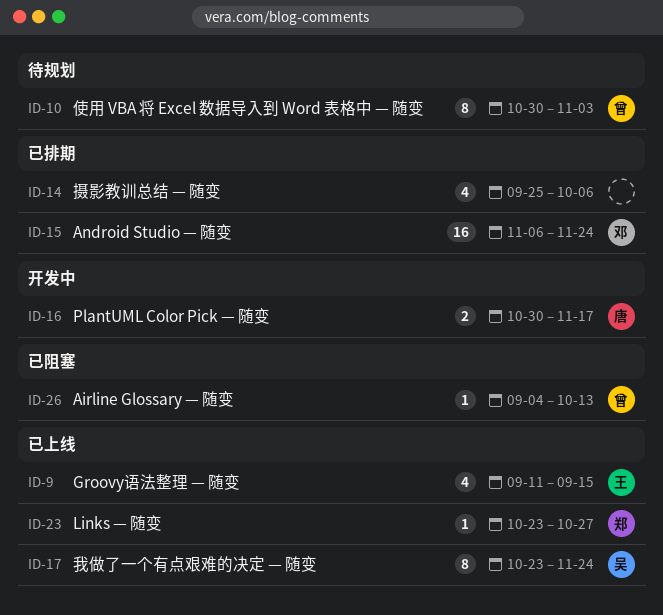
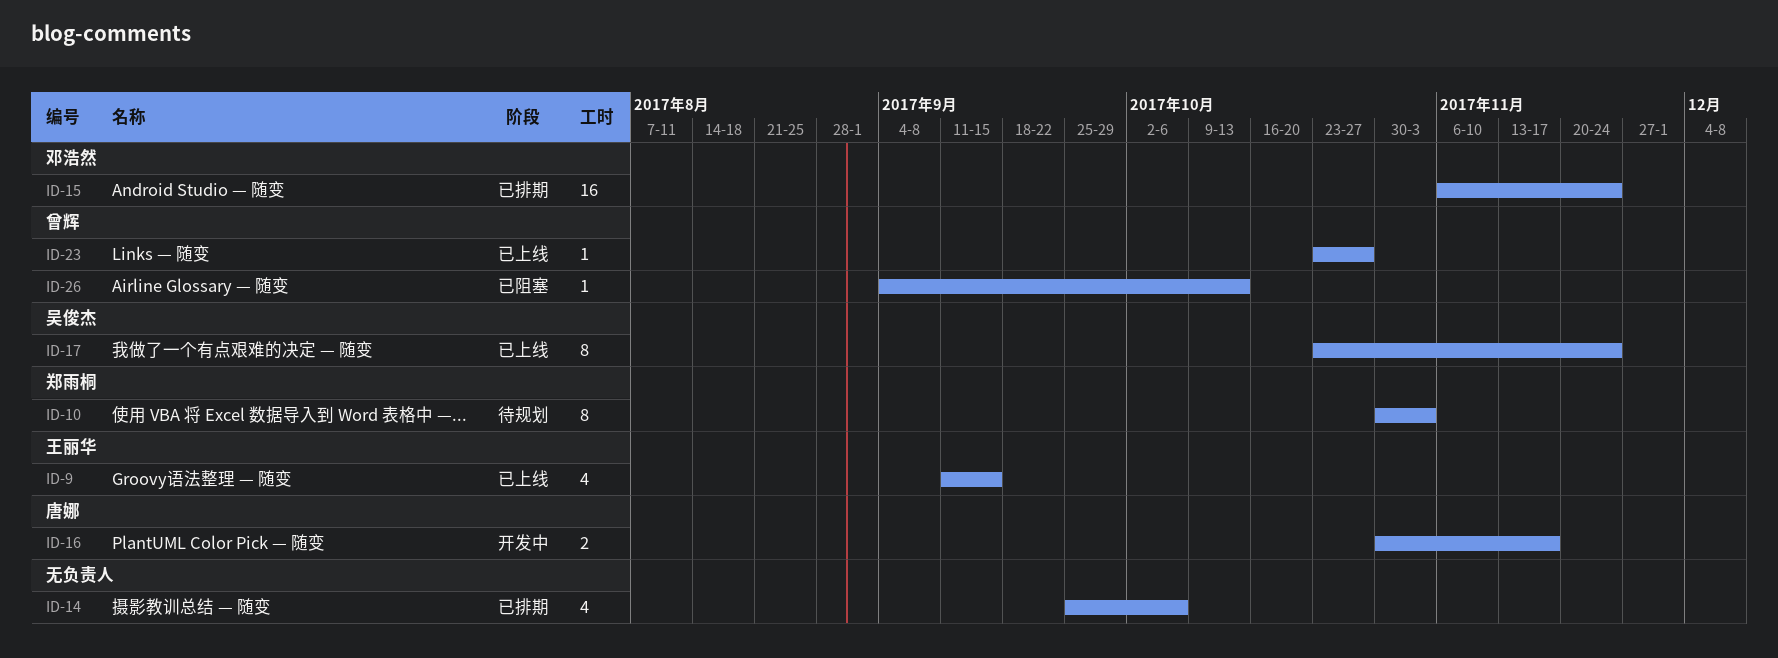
ID-10, owner: 曾辉 -> 郑雨桐
ID-23, owner: 郑雨桐 -> 曾辉

